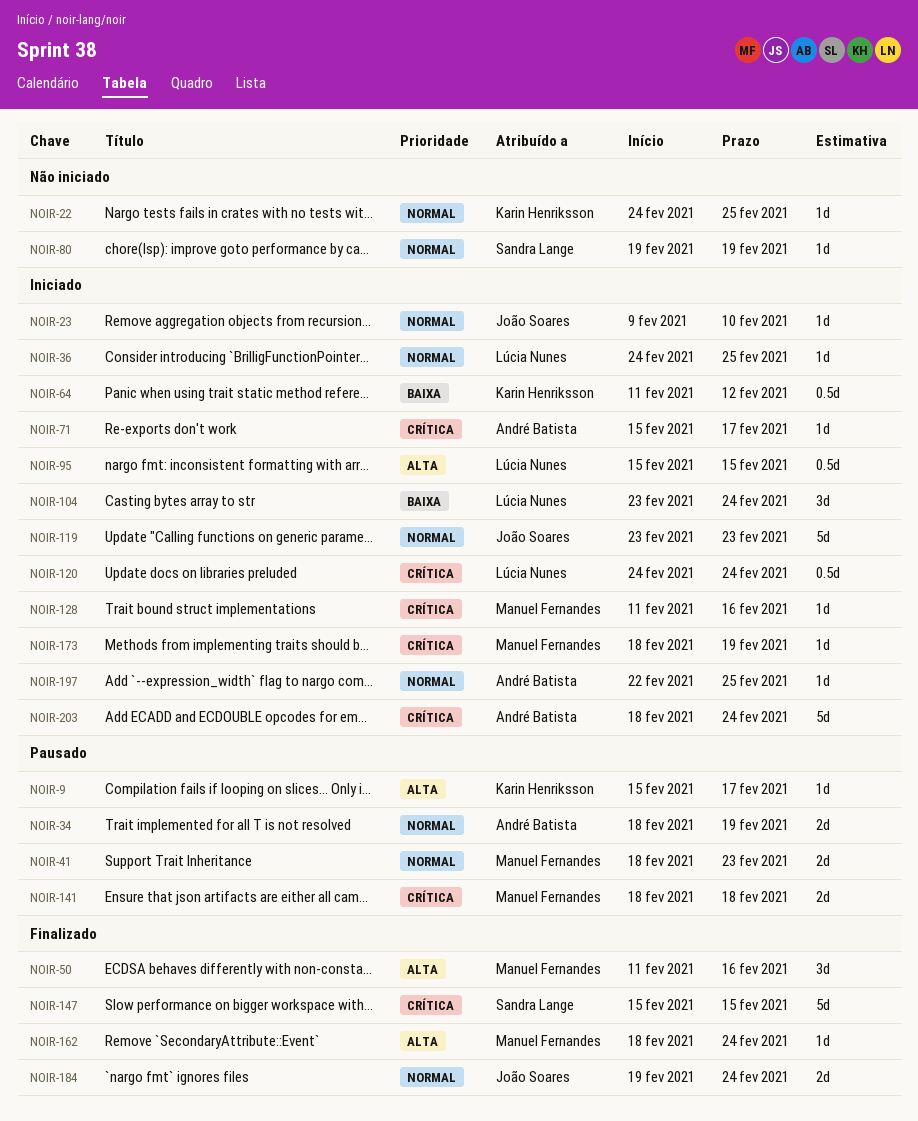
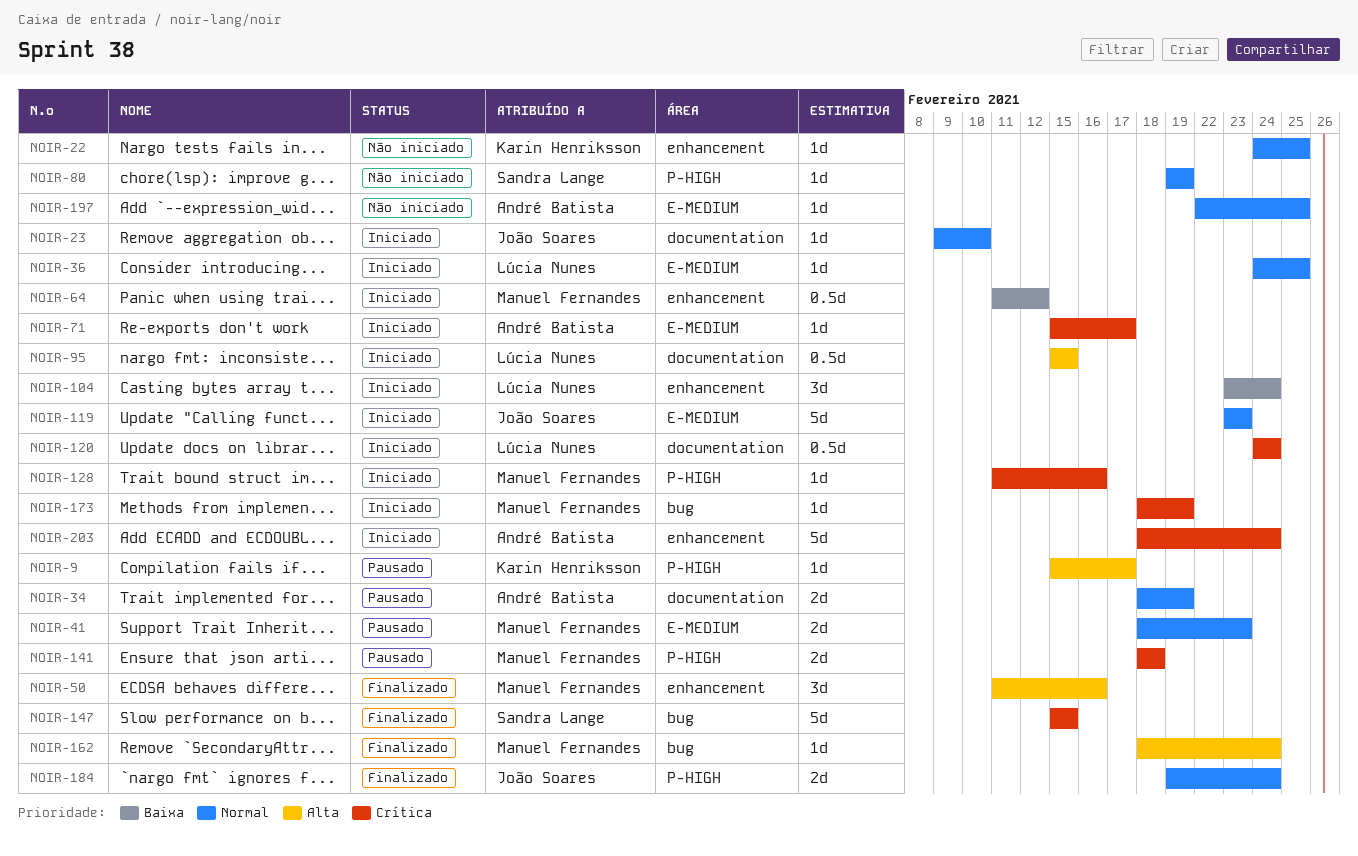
NOIR-64, owner: Karin Henriksson -> Manuel Fernandes
NOIR-197, status: Iniciado -> Não iniciado

